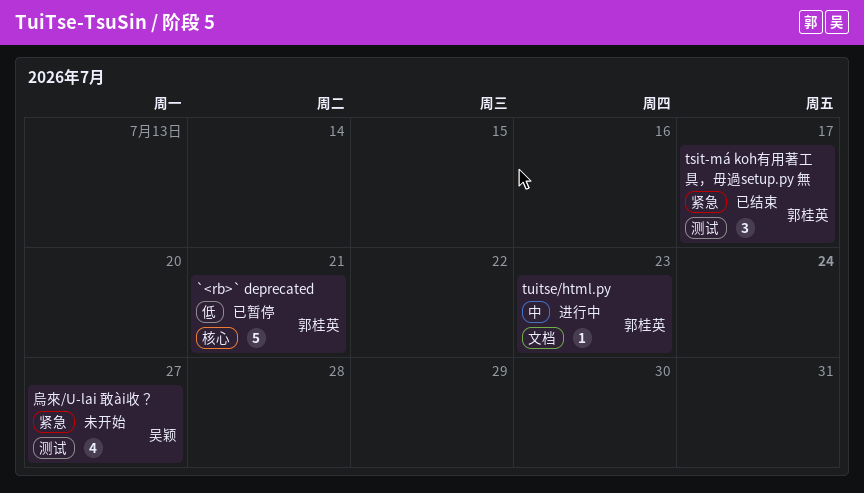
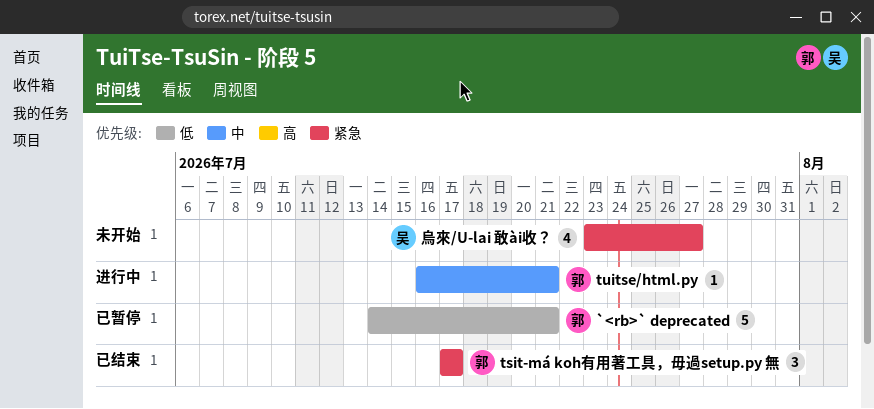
tuitse/html.py, due: Jul 23 -> Jul 21

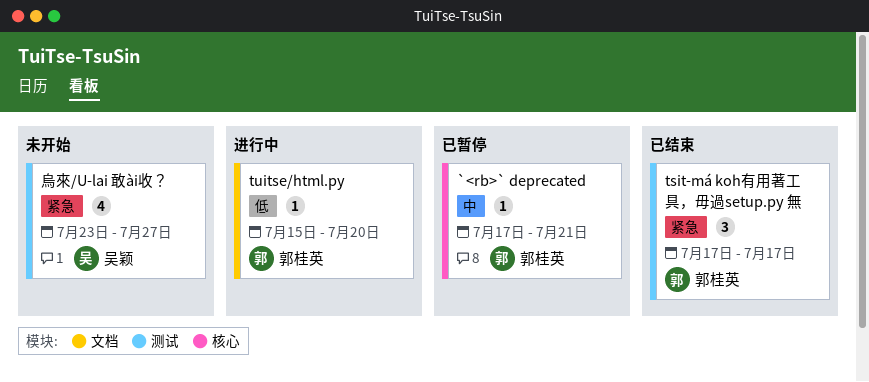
`<rb>` deprecated, priority: 低 -> 中
`<rb>` deprecated, estimate: 5 -> 1
`<rb>` deprecated, start: Jul 14 -> Jul 17
tuitse/html.py, priority: 中 -> 低
tuitse/html.py, start: Jul 16 -> Jul 15
tuitse/html.py, due: Jul 21 -> Jul 20

